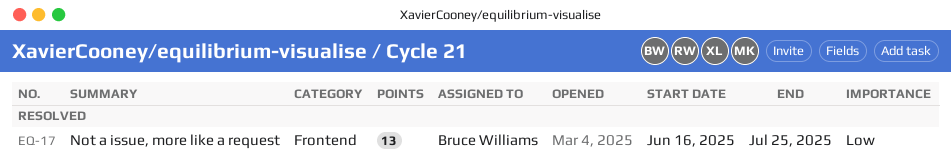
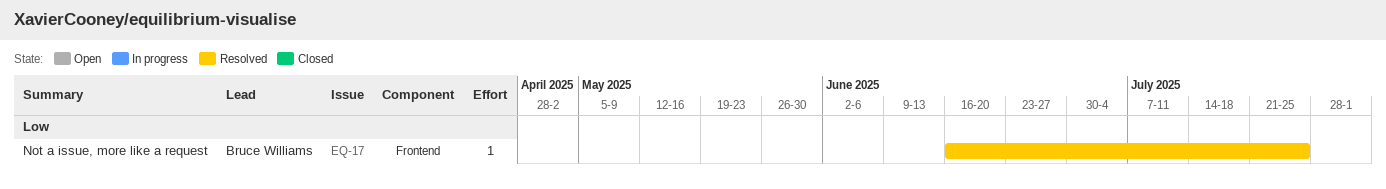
EQ-17, estimate: 13 -> 1

